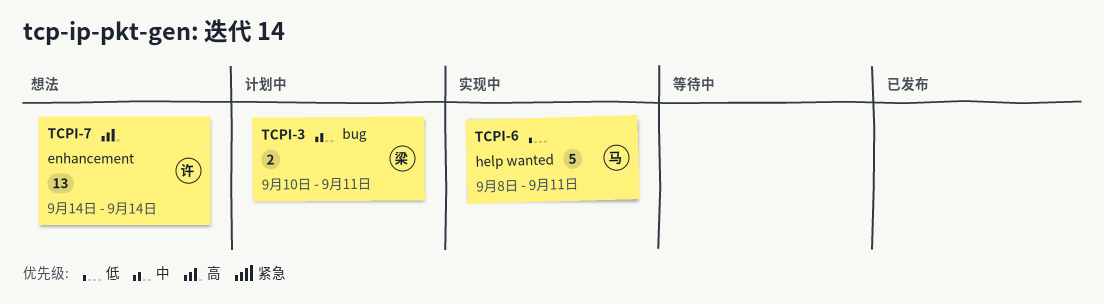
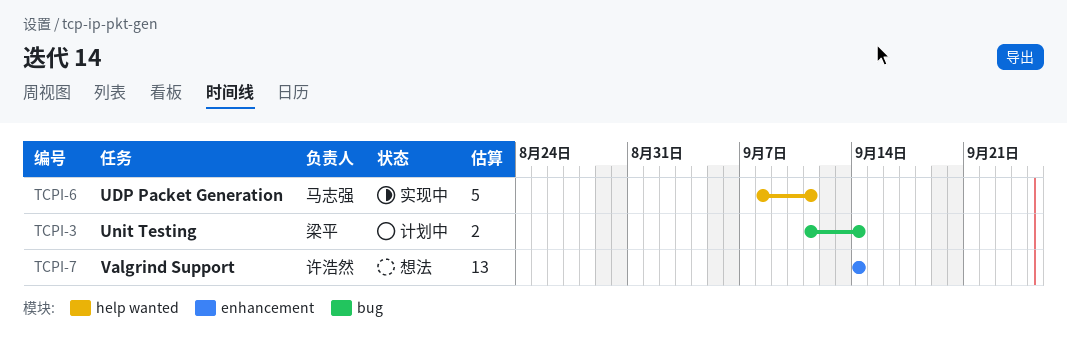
TCPI-3, start: Sep 10 -> Sep 11
TCPI-3, due: Sep 11 -> Sep 14

